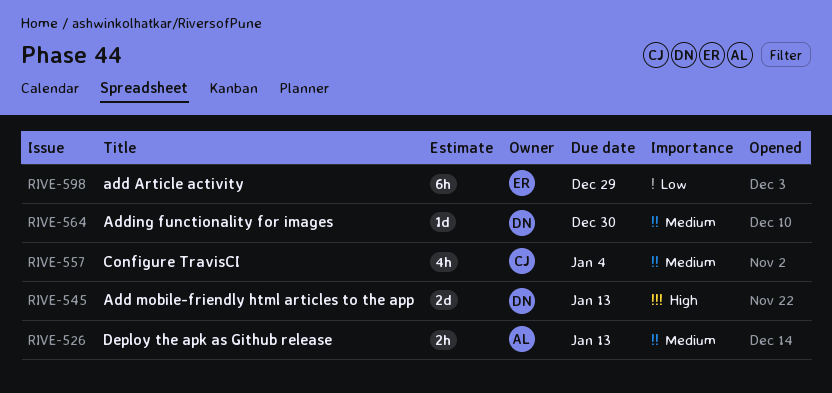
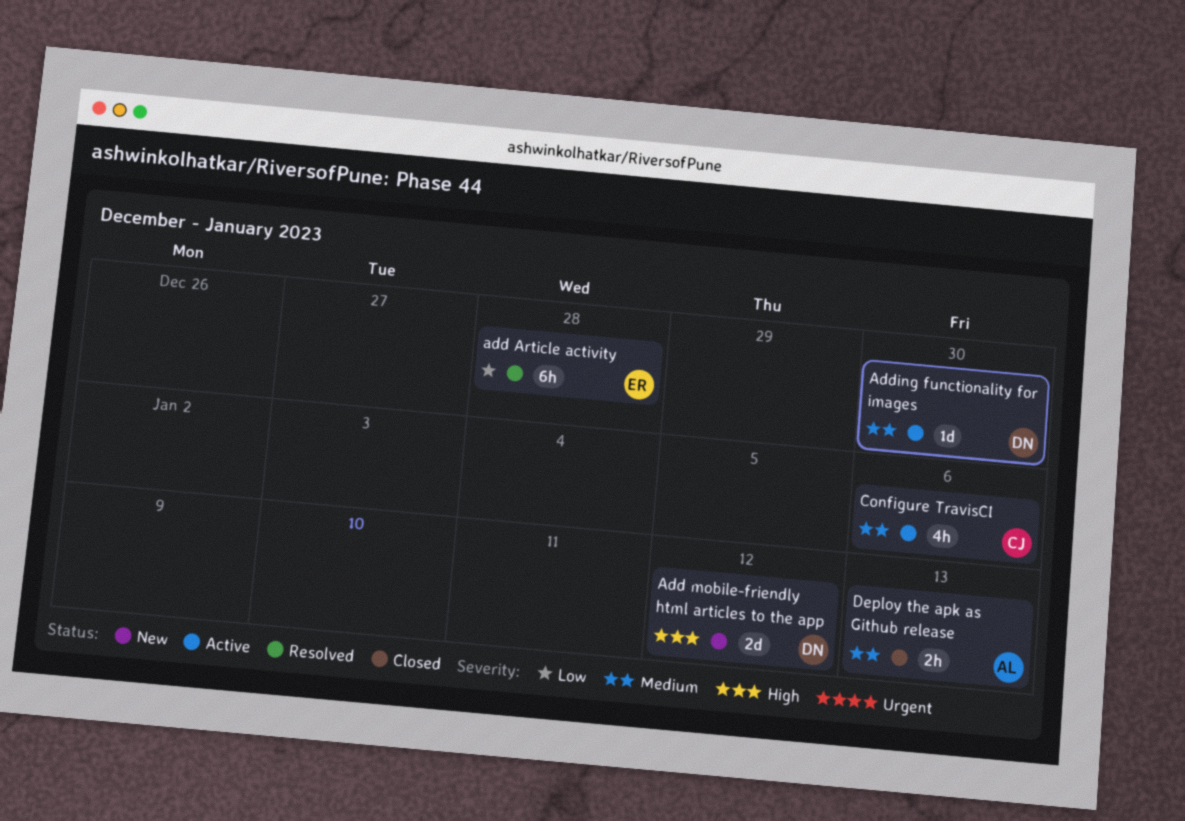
add Article activity, due: Dec 29 -> Dec 28
Add mobile-friendly html articles to the app, due: Jan 13 -> Jan 12
Configure TravisCI, due: Jan 4 -> Jan 6

